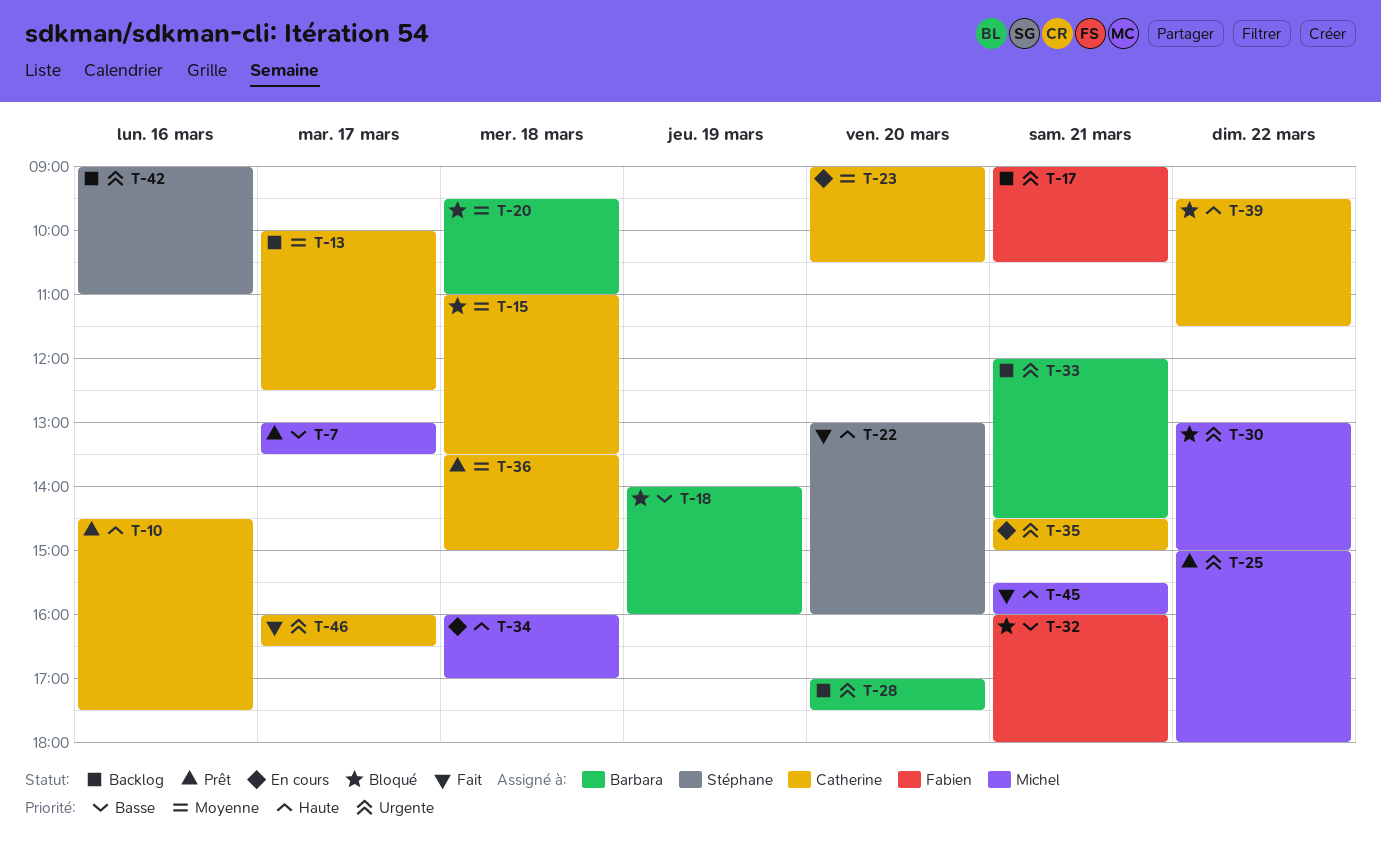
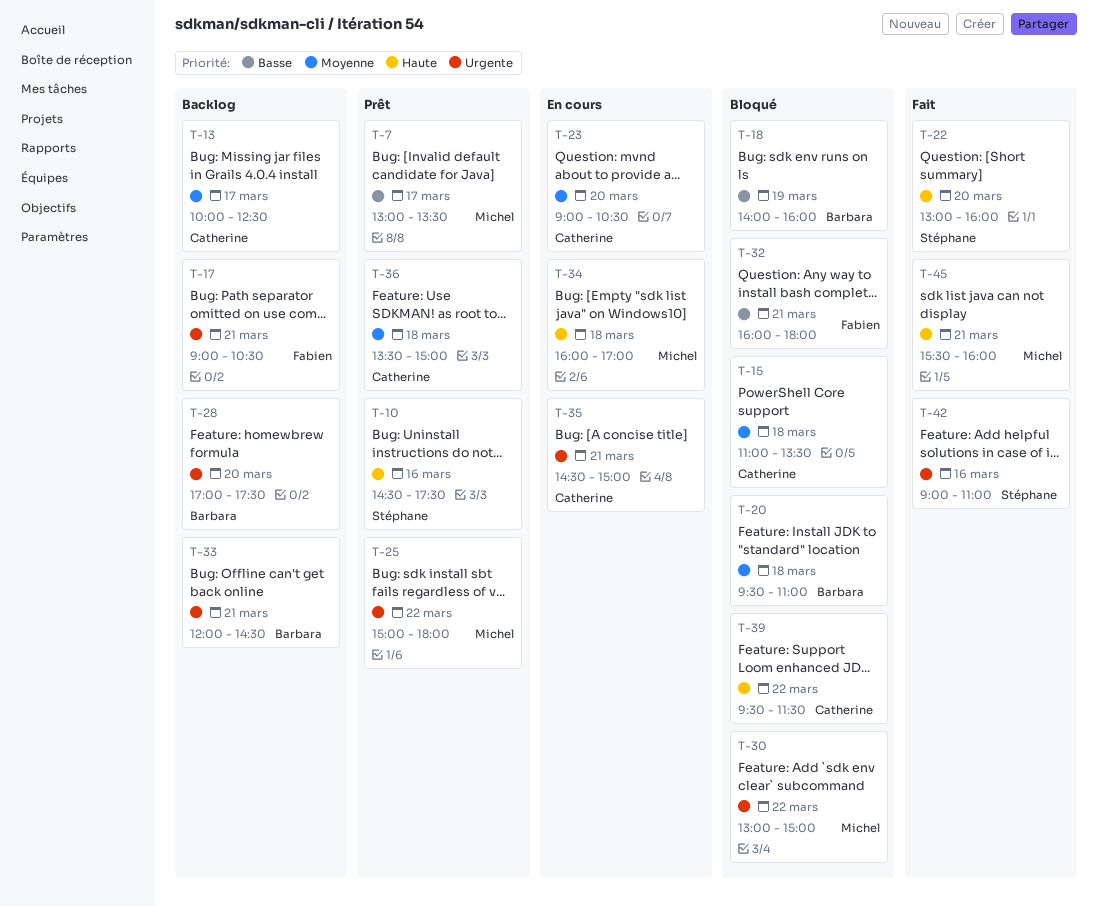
T-10, owner: Catherine -> Stéphane
T-42, status: Backlog -> Fait
T-46: present -> none

